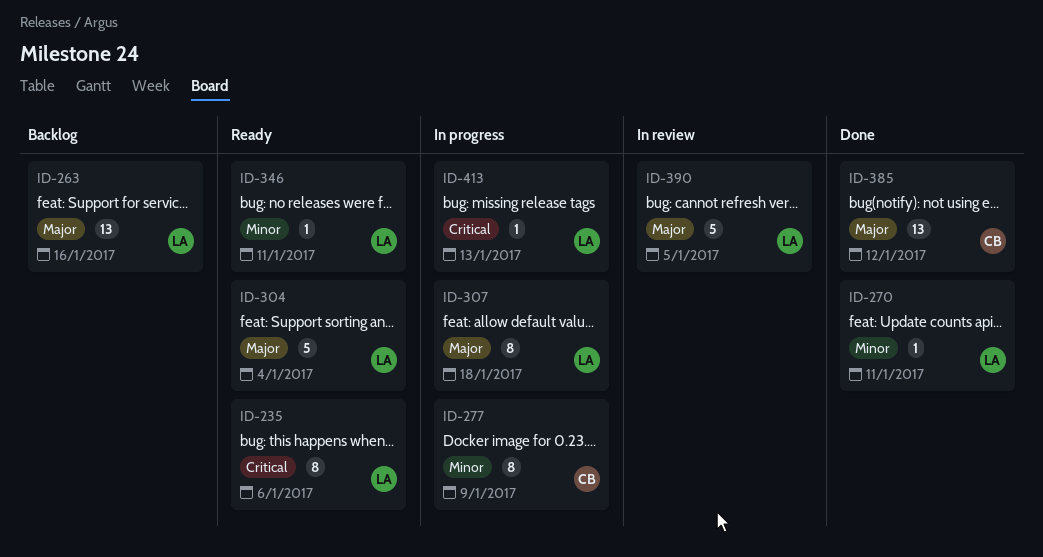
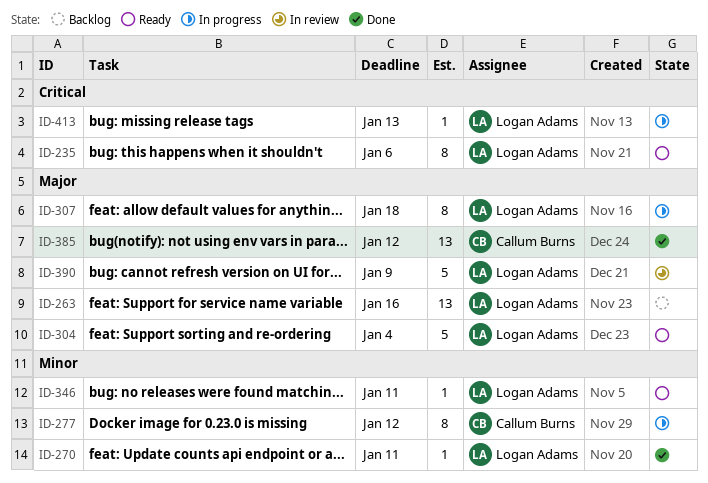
ID-277, due: Jan 9 -> Jan 12
ID-390, due: Jan 5 -> Jan 9

